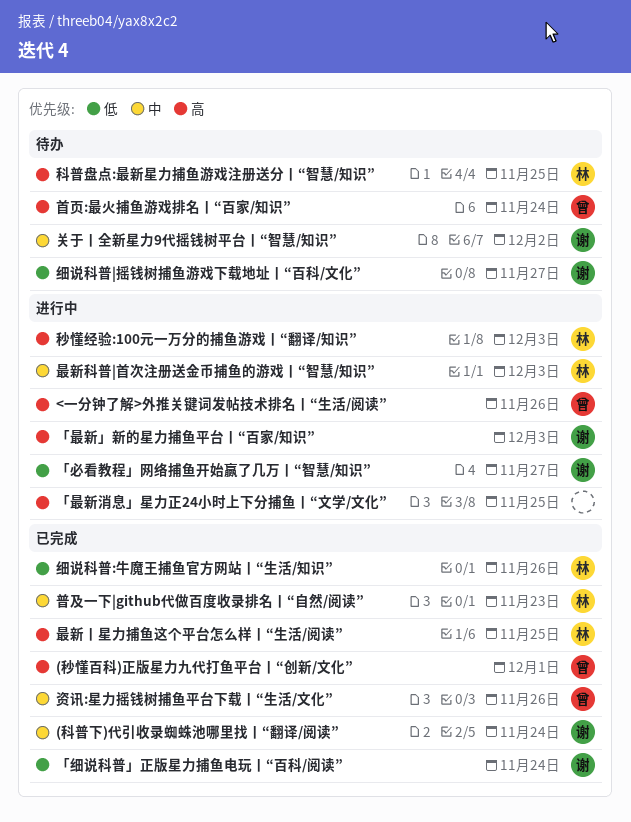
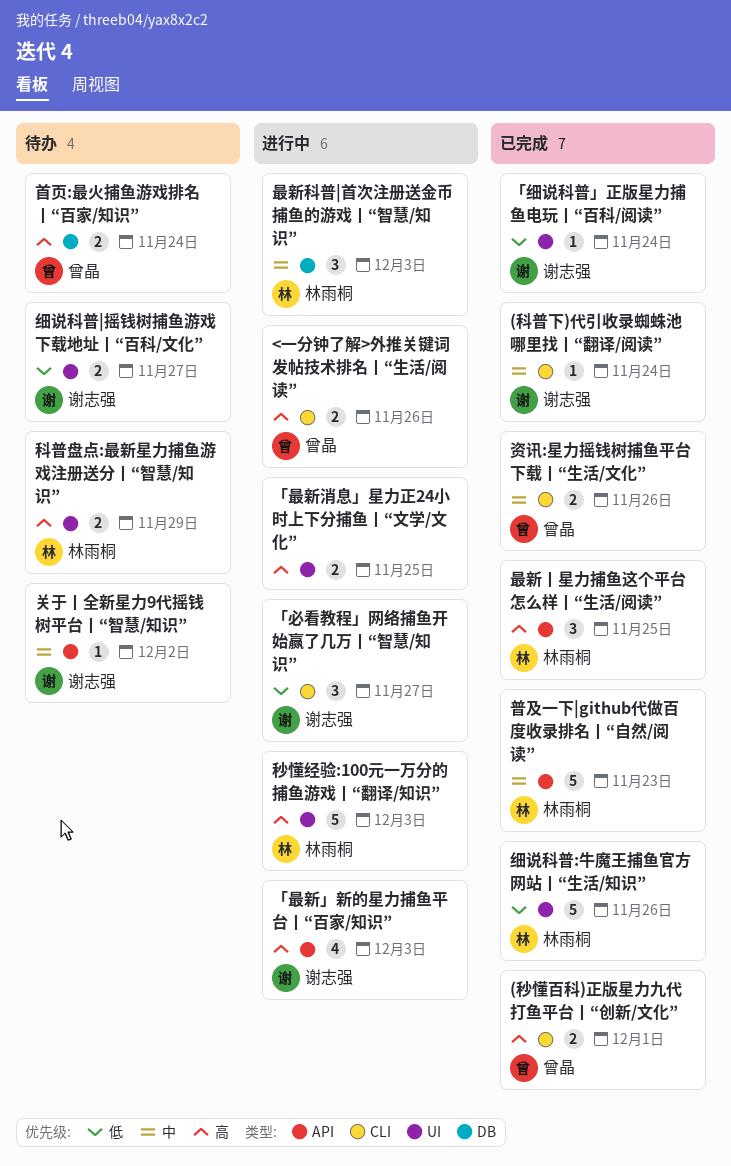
科普盘点:最新星力捕鱼游戏注册送分丨“智慧/知识”, due: Nov 25 -> Nov 29

